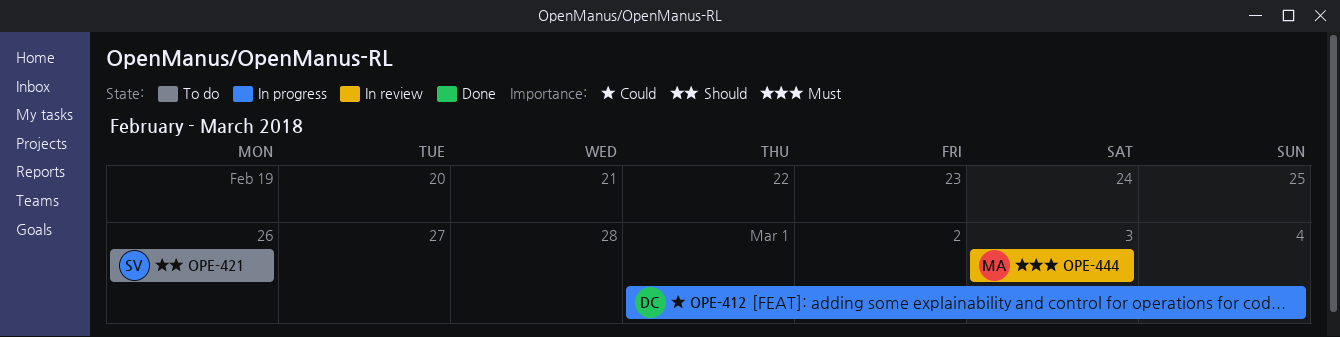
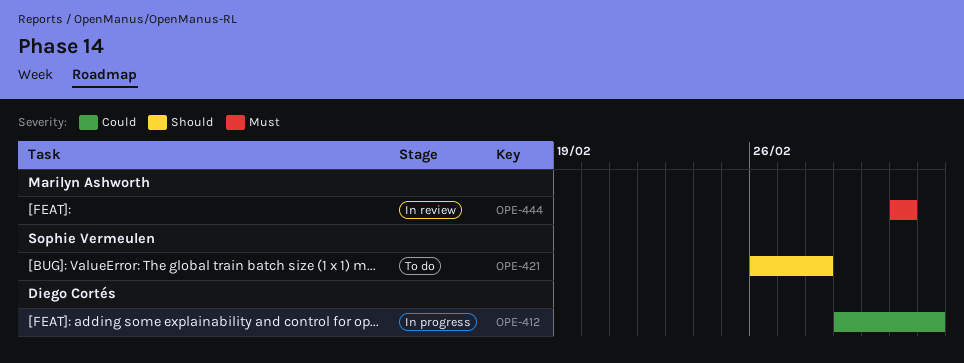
OPE-421, due: Feb 26 -> Feb 28

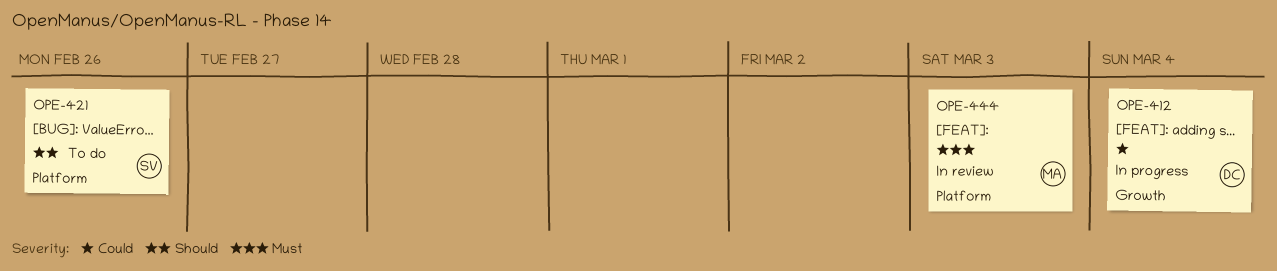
OPE-421, due: Feb 28 -> Feb 26

